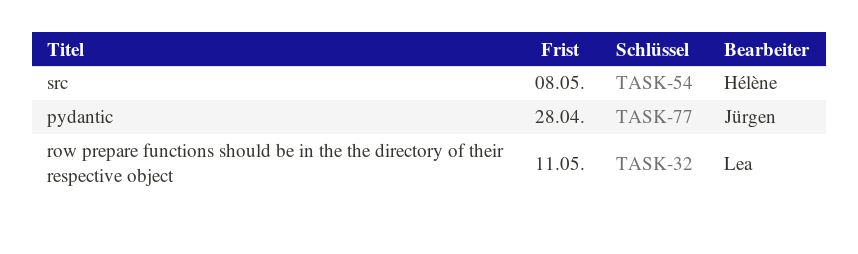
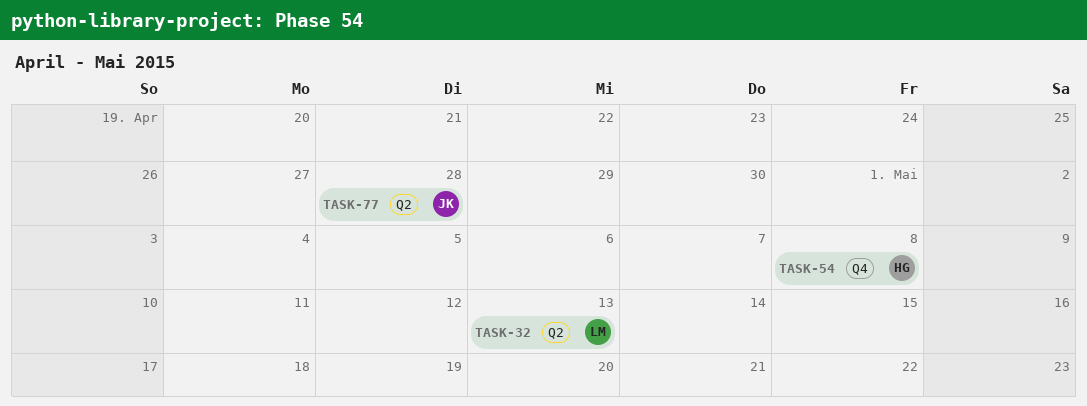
TASK-32, due: May 11 -> May 13

